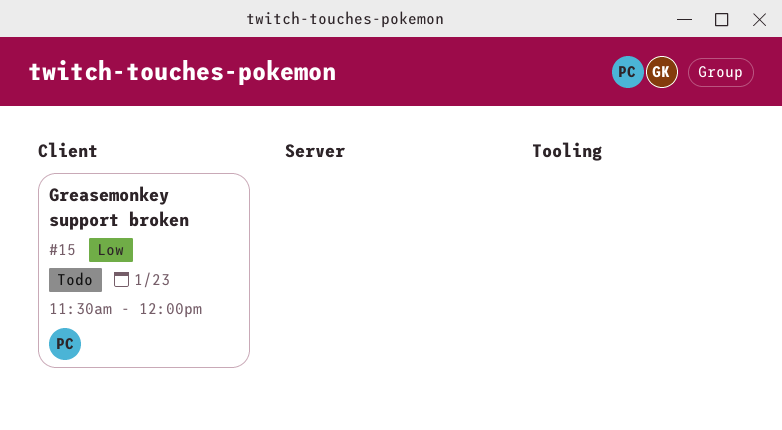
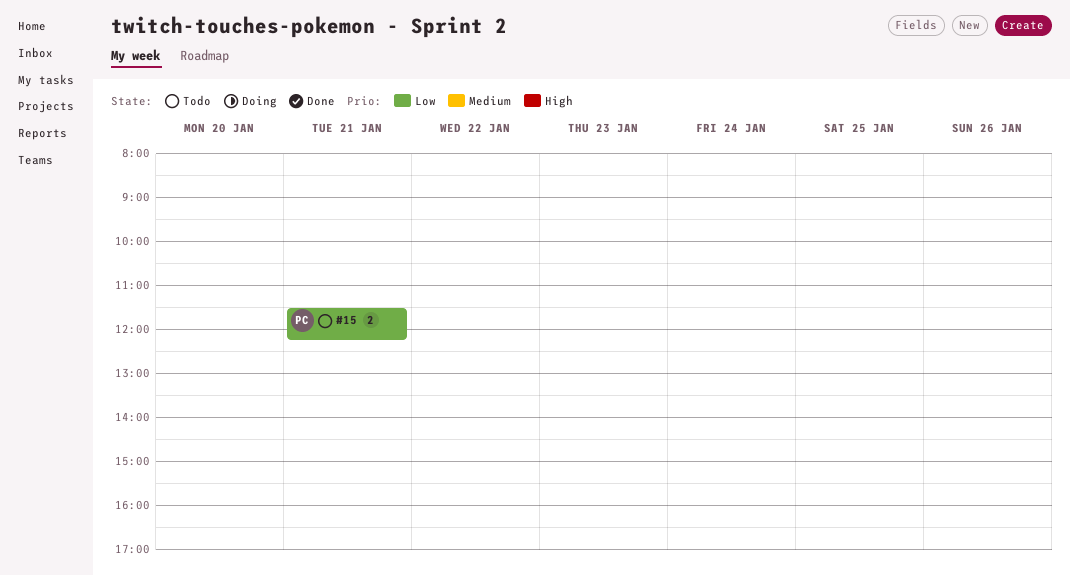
#15, day: Jan 23 -> Jan 21
#15, ends: 12:00 -> 12:15

